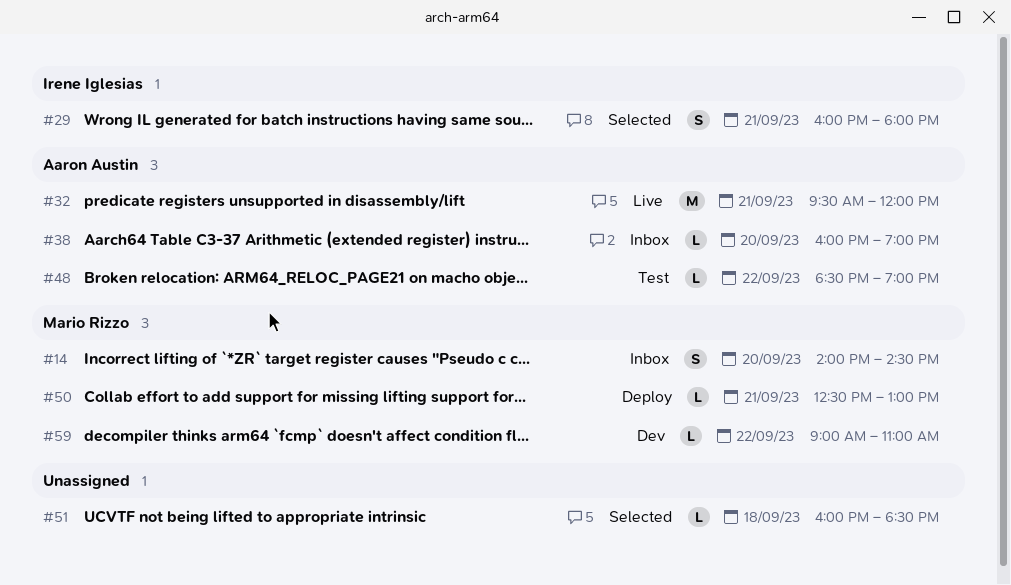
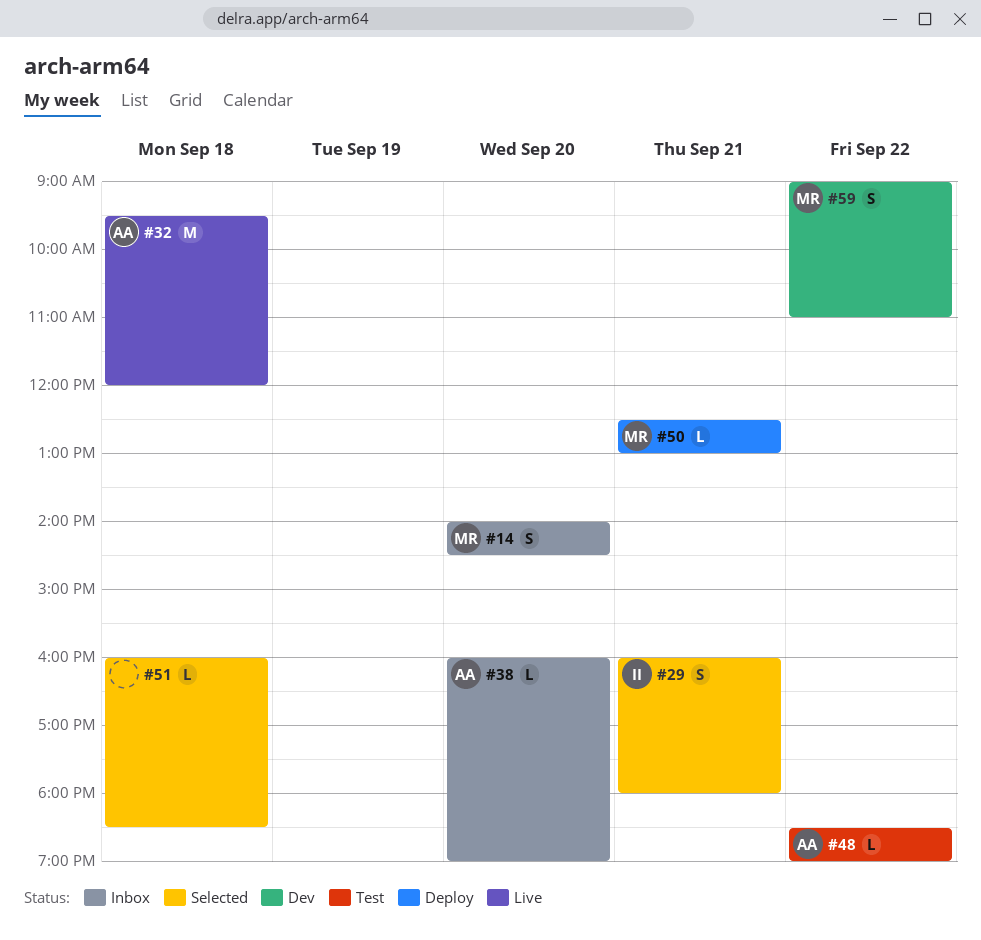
#32, day: Sep 21 -> Sep 18
#59, estimate: L -> S

